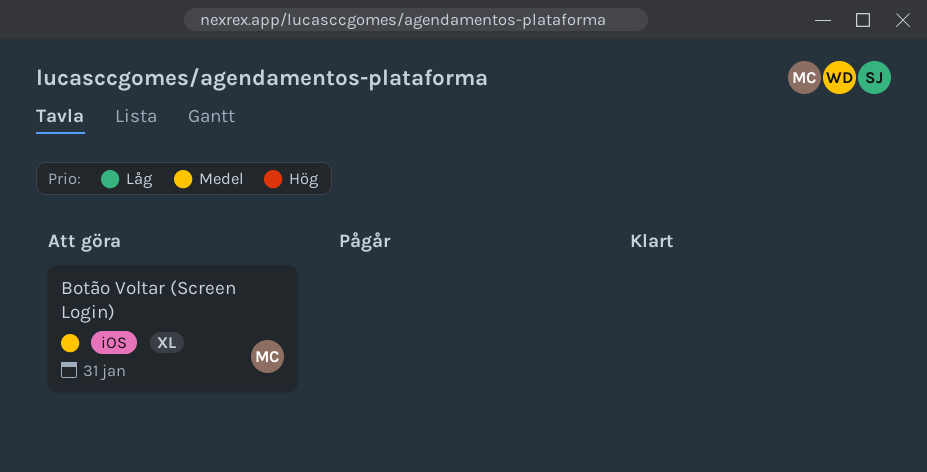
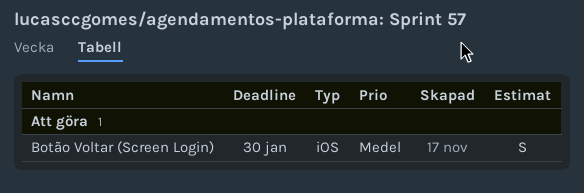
Botão Voltar (Screen Login), estimate: XL -> S
Botão Voltar (Screen Login), due: Jan 31 -> Jan 30

